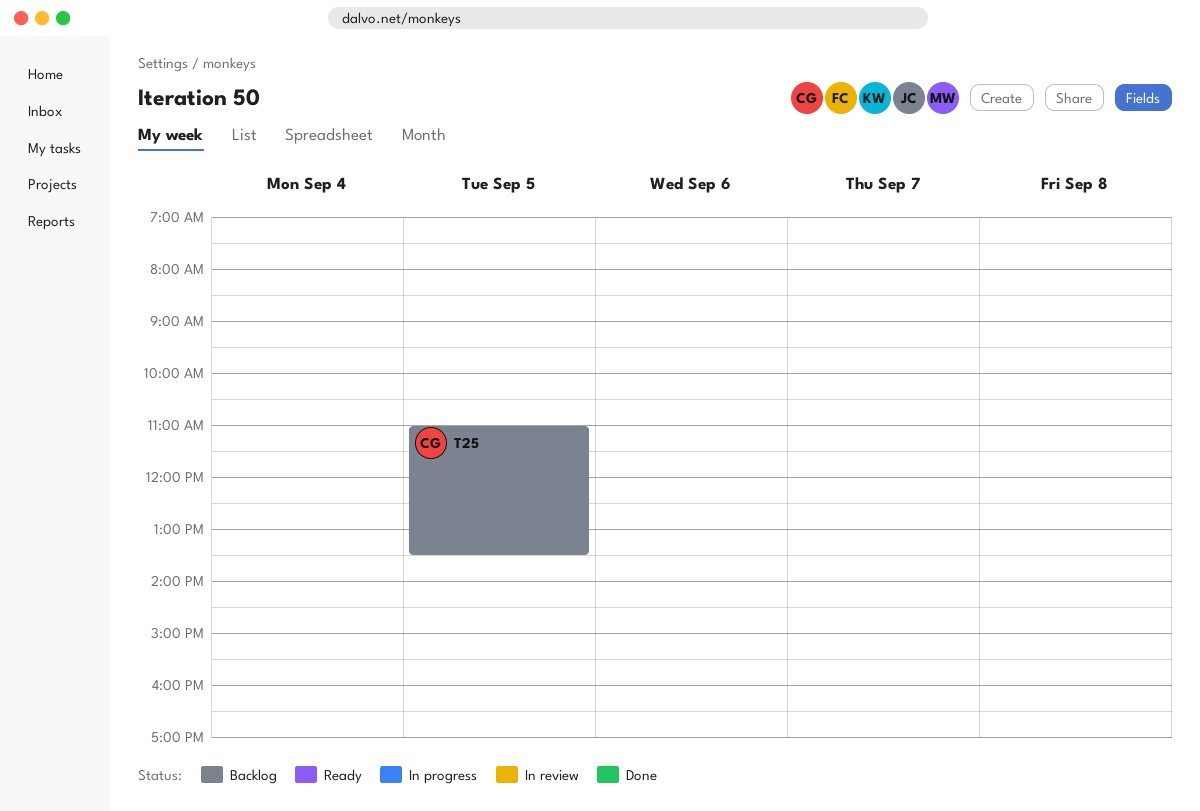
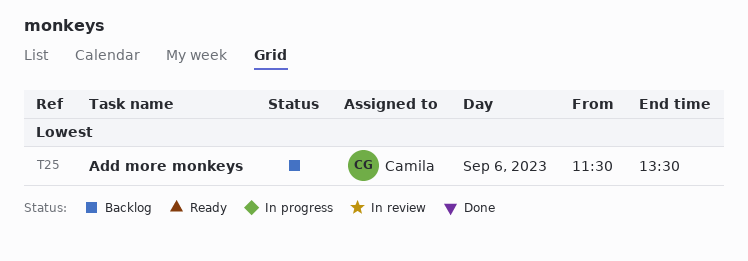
T25, day: Sep 5 -> Sep 6
T25, begins: 11:00 -> 11:30

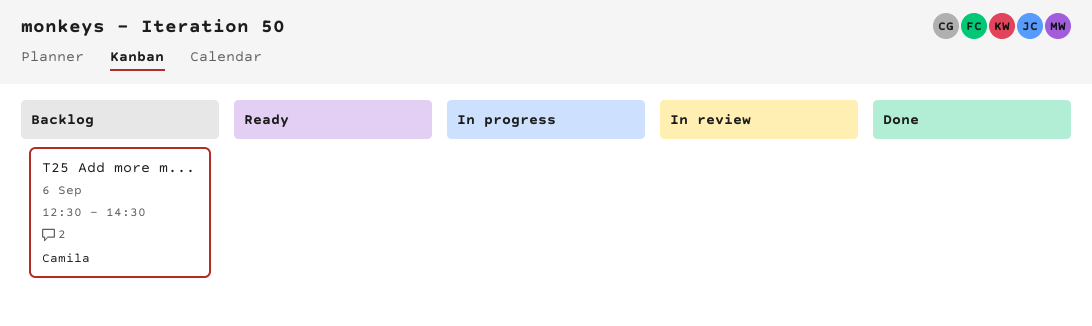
T25, begins: 11:30 -> 12:30
T25, ends: 13:30 -> 14:30

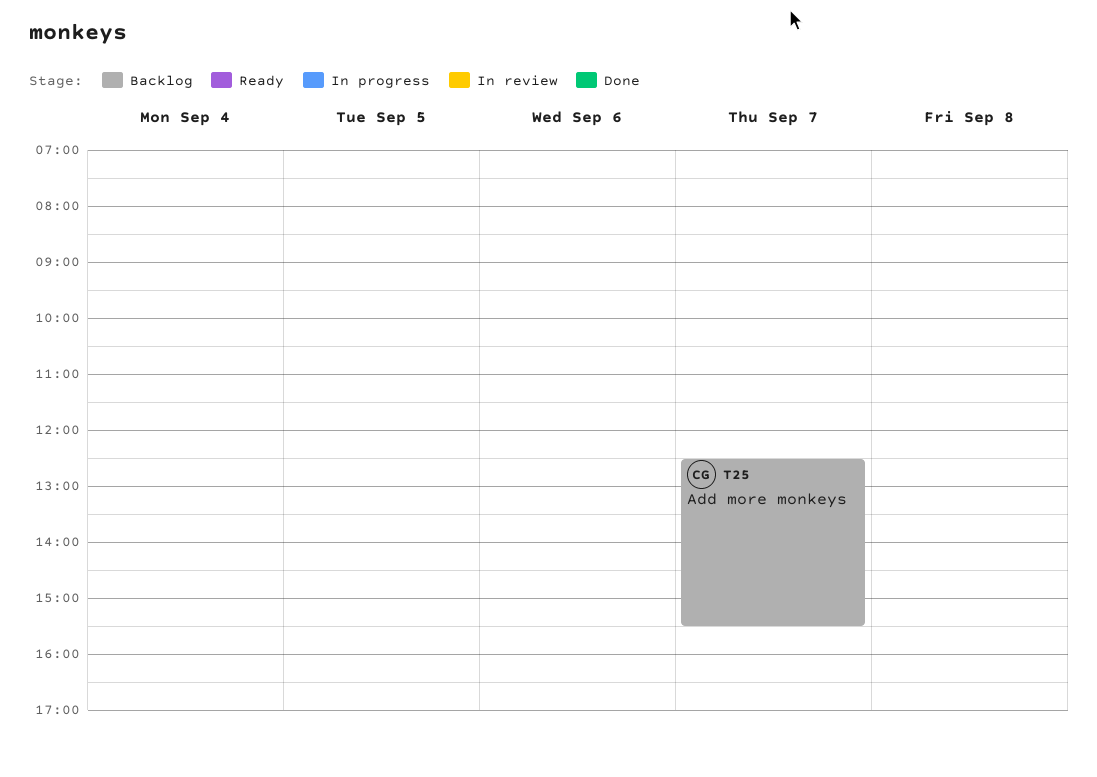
T25, day: Sep 6 -> Sep 7
T25, ends: 14:30 -> 15:30

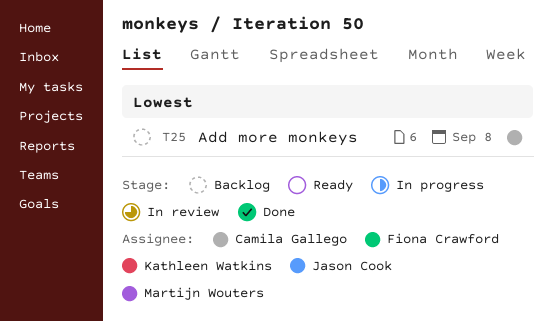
T25, day: Sep 7 -> Sep 8

